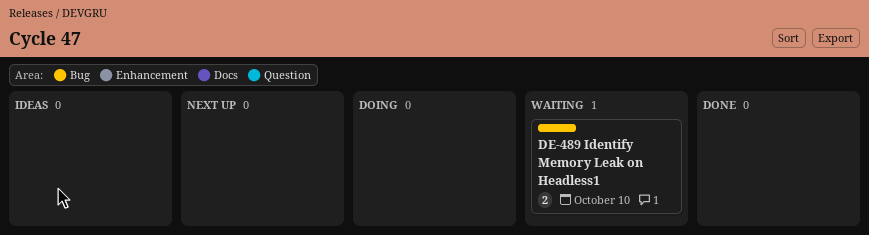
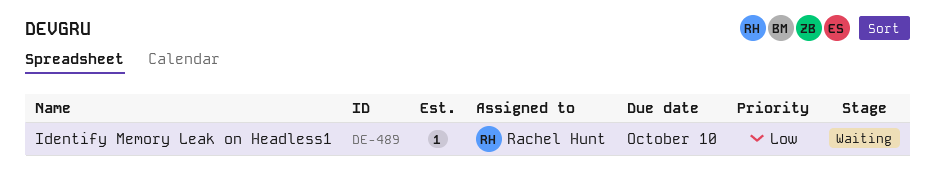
DE-489, estimate: 2 -> 1

